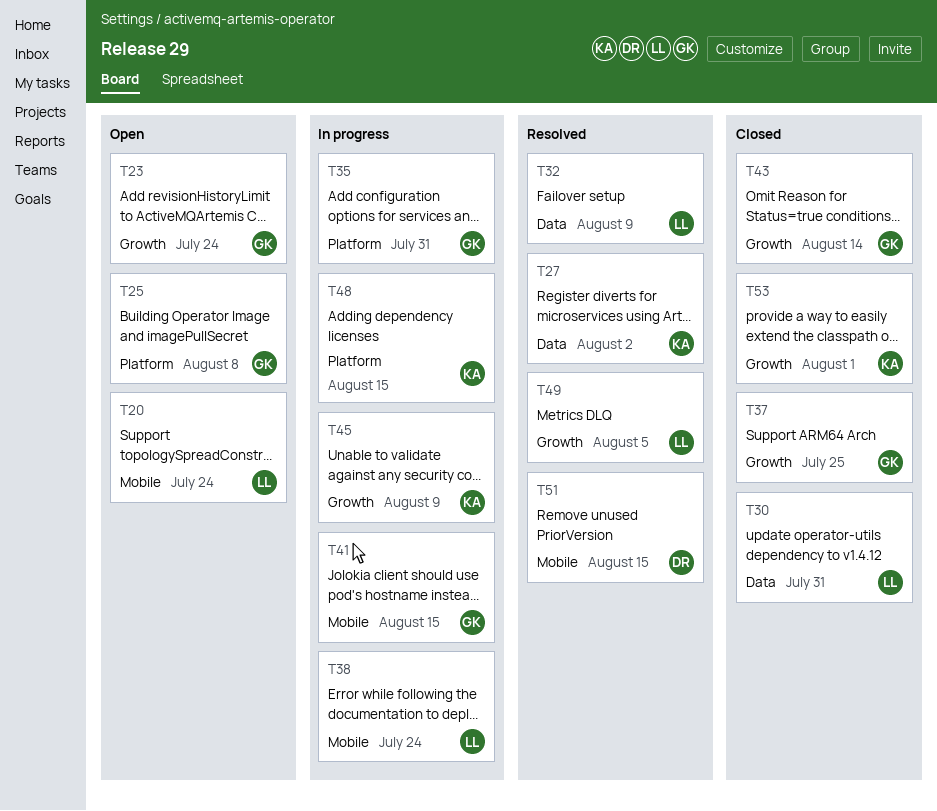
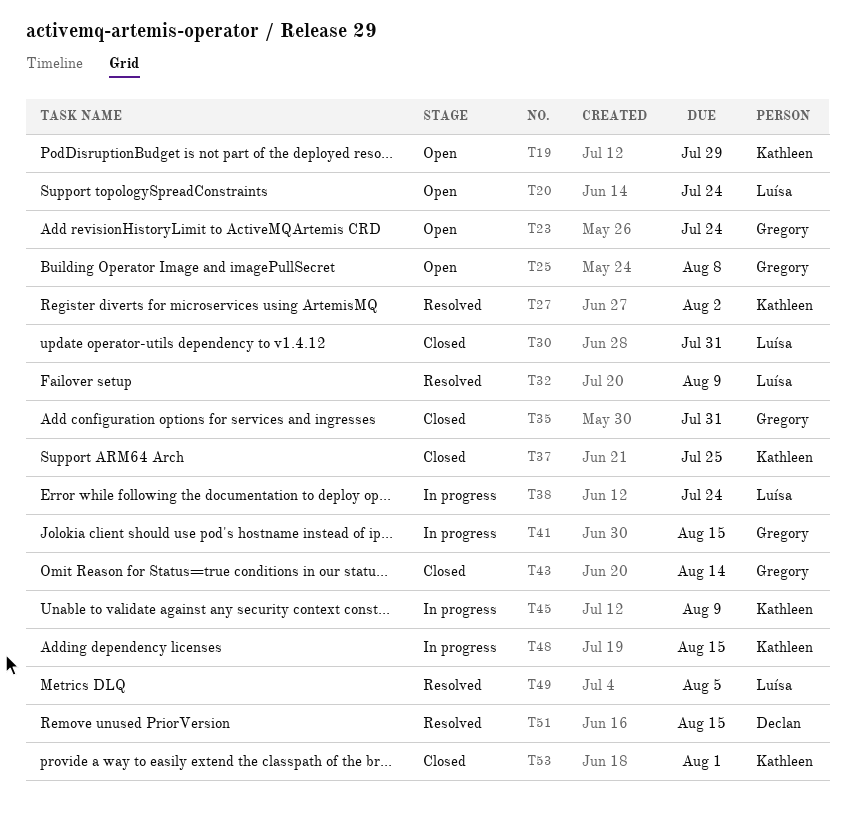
T19: none -> present
T35, status: In progress -> Closed
T37, owner: Gregory -> Kathleen

